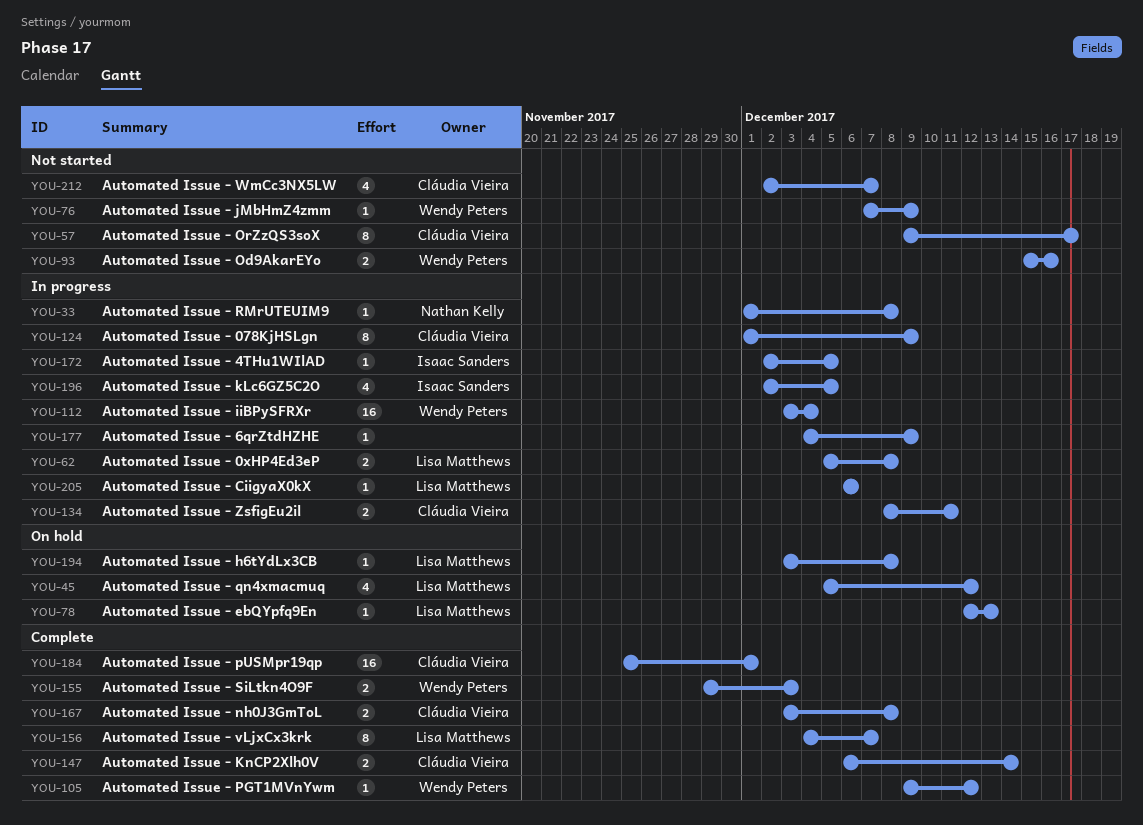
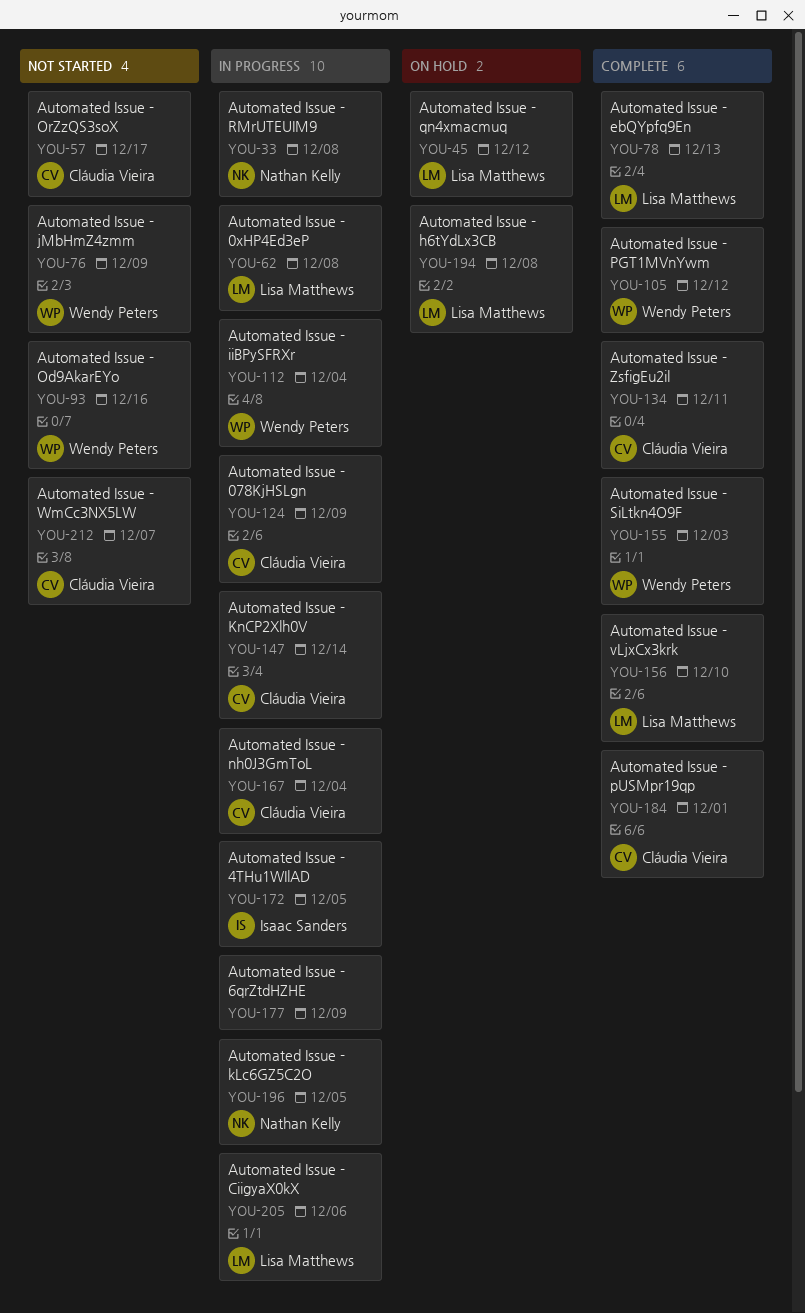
YOU-78, status: On hold -> Complete
YOU-134, status: In progress -> Complete
YOU-147, status: Complete -> In progress
YOU-156, due: Dec 7 -> Dec 10
YOU-167, status: Complete -> In progress
YOU-167, due: Dec 8 -> Dec 4
YOU-196, owner: Isaac Sanders -> Nathan Kelly

